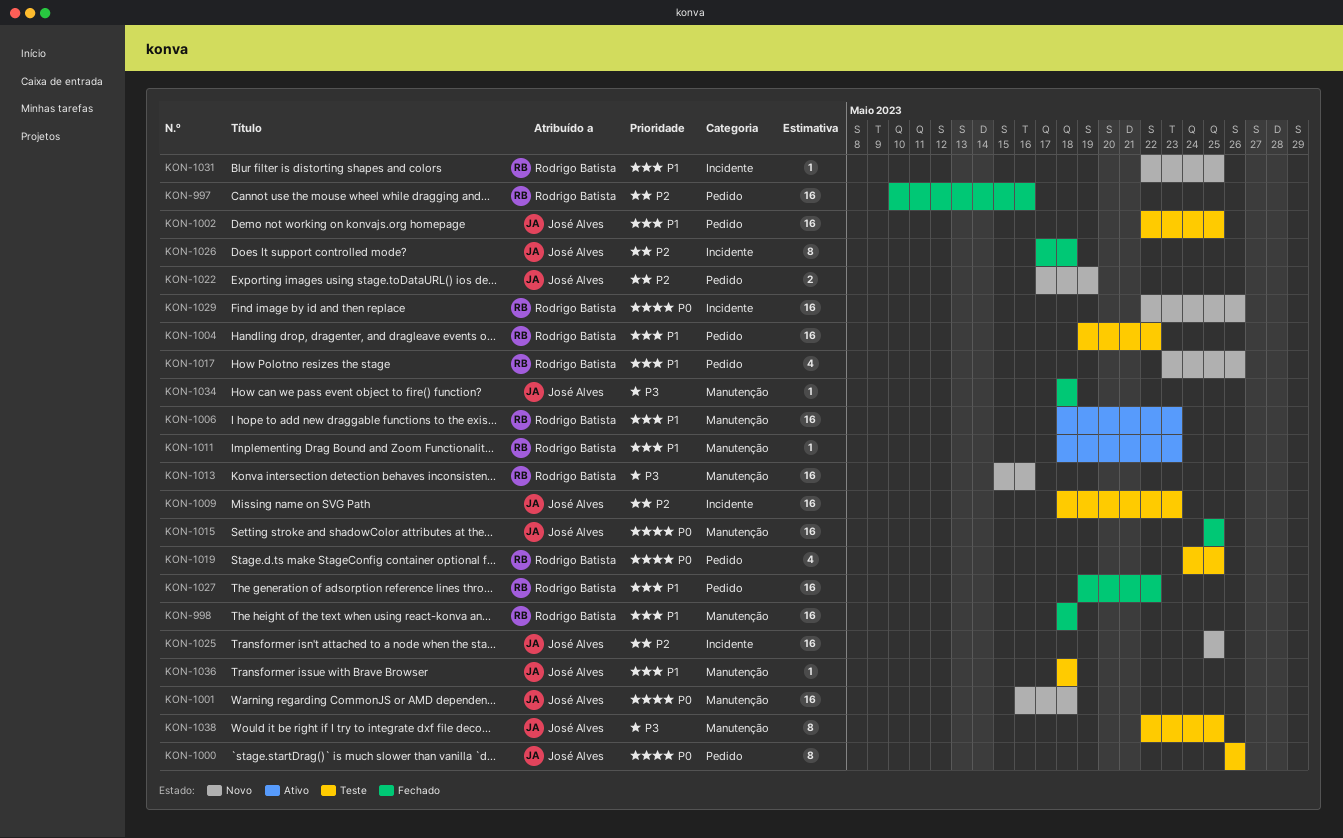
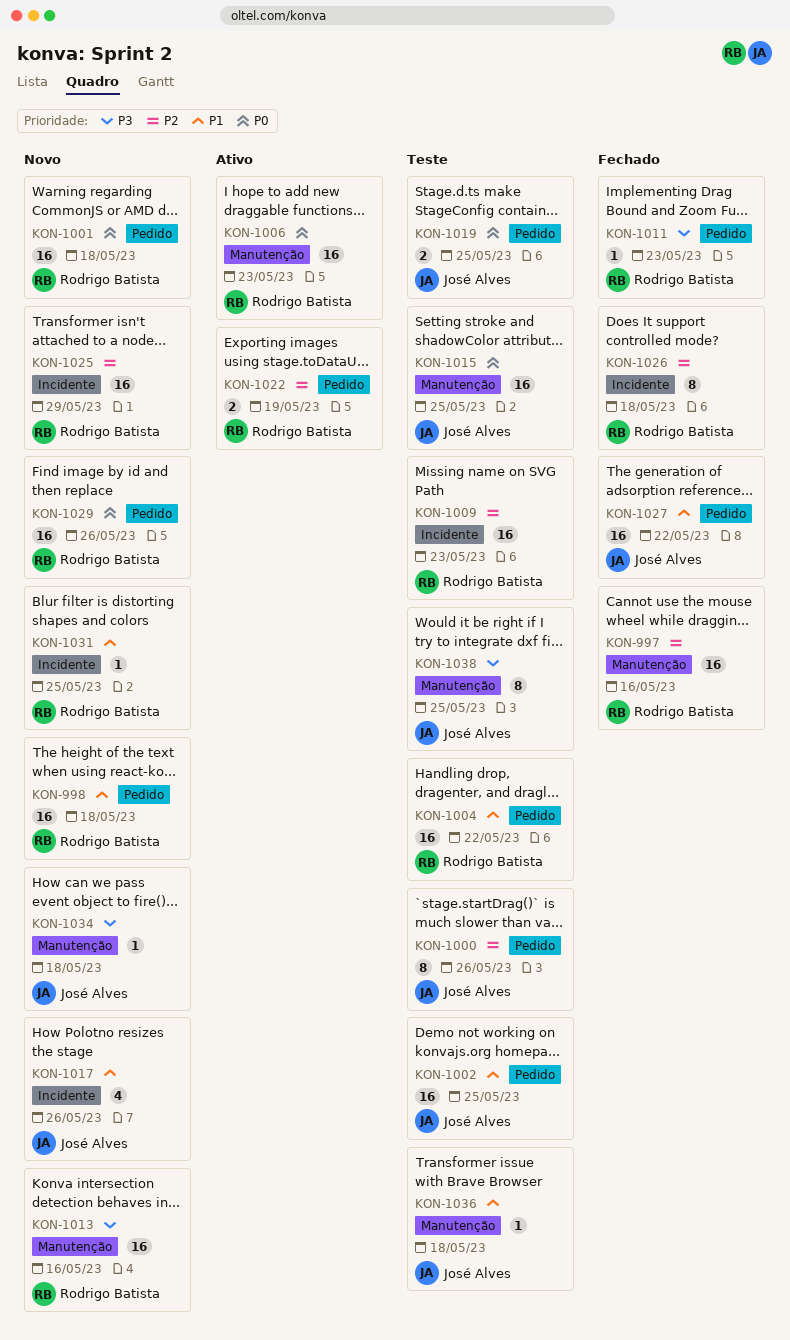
KON-997, label: Pedido -> Manutenção
KON-998, status: Fechado -> Novo
KON-998, label: Manutenção -> Pedido
KON-1000, priority: P0 -> P2
KON-1001, owner: José Alves -> Rodrigo Batista
KON-1001, label: Manutenção -> Pedido
KON-1006, priority: P1 -> P0
KON-1009, owner: José Alves -> Rodrigo Batista
KON-1011, status: Ativo -> Fechado
KON-1011, priority: P1 -> P3
KON-1011, label: Manutenção -> Pedido
KON-1015, status: Fechado -> Teste
KON-1017, owner: Rodrigo Batista -> José Alves
KON-1017, label: Pedido -> Incidente
KON-1019, owner: Rodrigo Batista -> José Alves
KON-1019, estimate: 4 -> 2
KON-1022, status: Novo -> Ativo
KON-1022, owner: José Alves -> Rodrigo Batista
KON-1025, owner: José Alves -> Rodrigo Batista
KON-1025, due: May 25 -> May 29
KON-1026, owner: José Alves -> Rodrigo Batista
KON-1027, owner: Rodrigo Batista -> José Alves
KON-1029, label: Incidente -> Pedido
KON-1034, status: Fechado -> Novo

